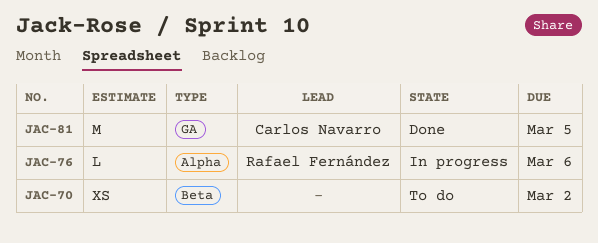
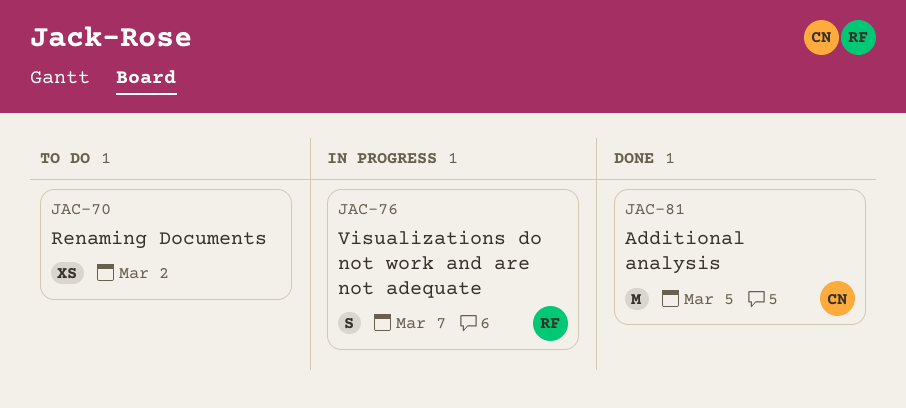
JAC-76, estimate: L -> S
JAC-76, due: Mar 6 -> Mar 7

